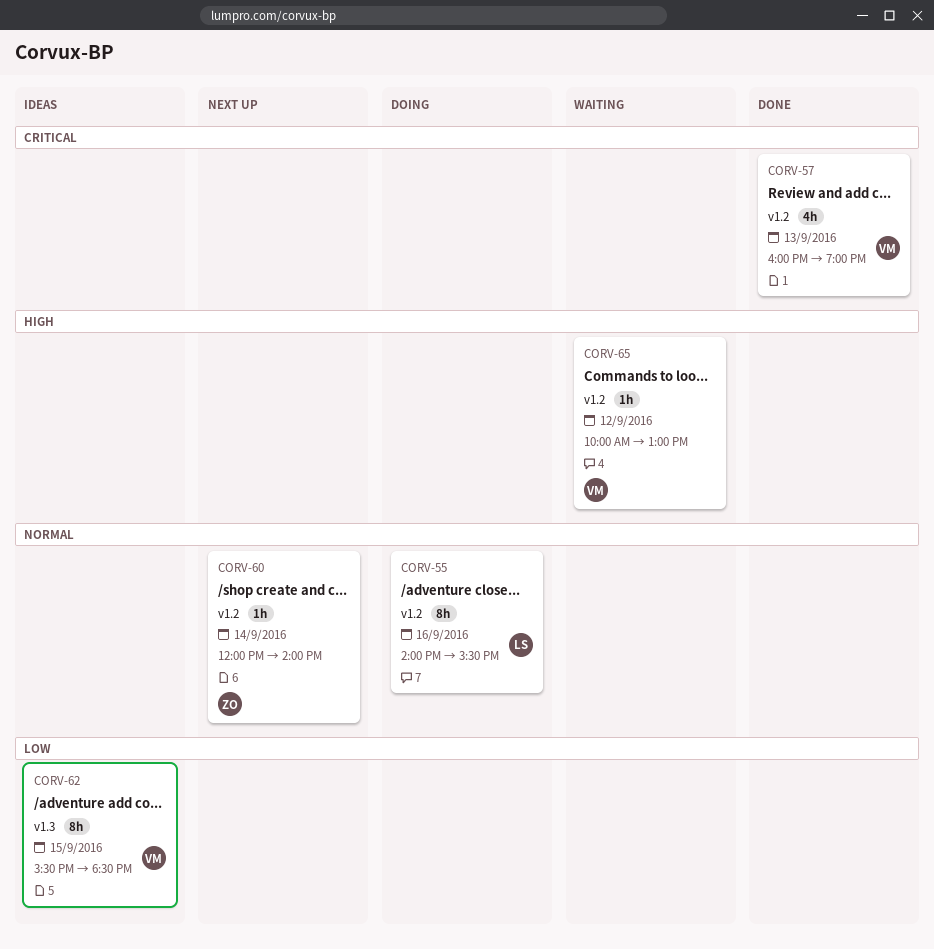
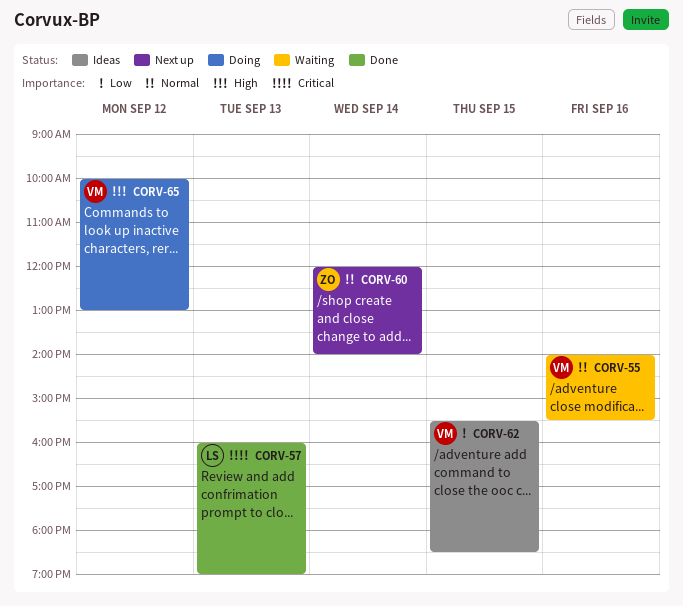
CORV-55, status: Doing -> Waiting
CORV-55, owner: LS -> VM
CORV-57, owner: VM -> LS
CORV-65, status: Waiting -> Doing

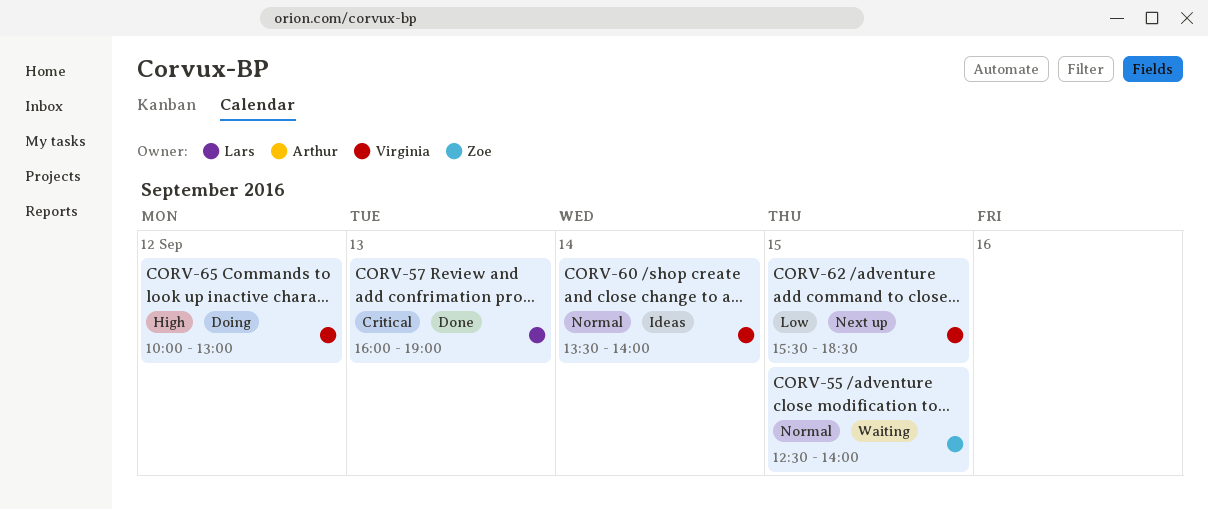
CORV-55, owner: Virginia -> Zoe
CORV-55, day: Sep 16 -> Sep 15
CORV-55, begins: 14:00 -> 12:30
CORV-55, ends: 15:30 -> 14:00
CORV-60, status: Next up -> Ideas
CORV-60, owner: Zoe -> Virginia
CORV-60, begins: 12:00 -> 13:30
CORV-62, status: Ideas -> Next up

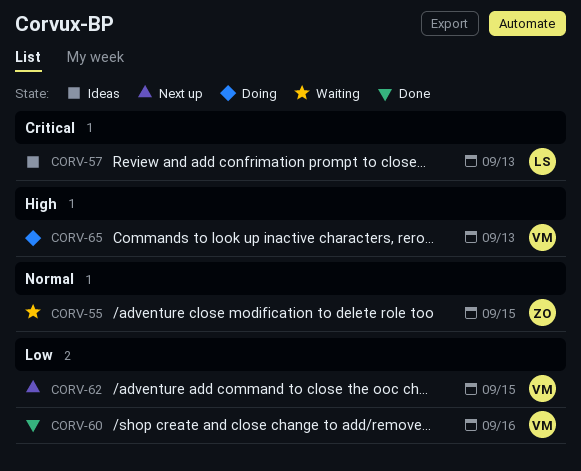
CORV-57, status: Done -> Ideas
CORV-60, status: Ideas -> Done
CORV-60, priority: Normal -> Low
CORV-60, day: Sep 14 -> Sep 16
CORV-65, day: Sep 12 -> Sep 13

